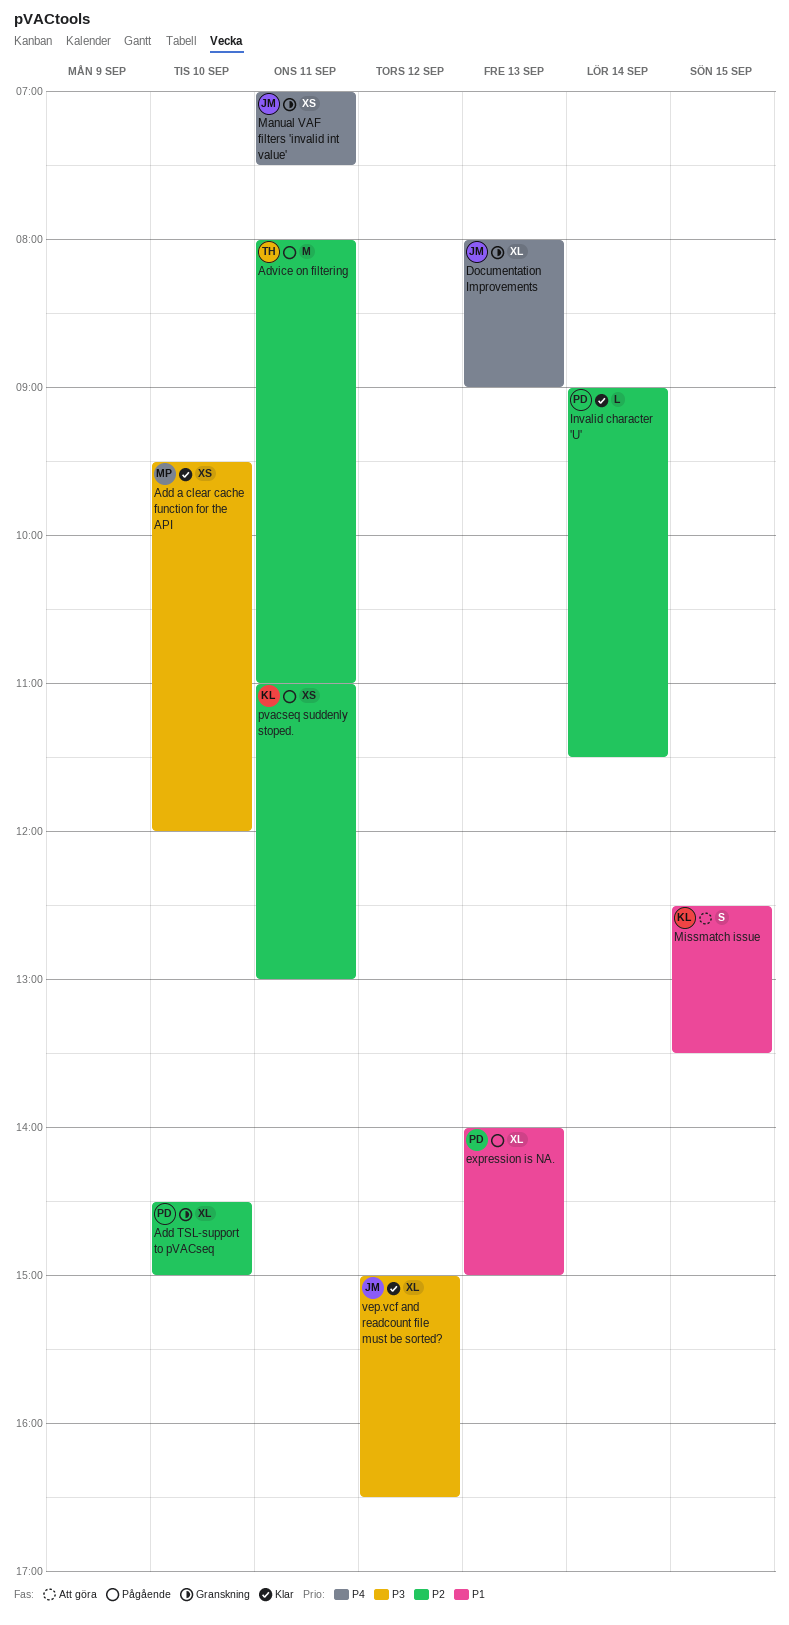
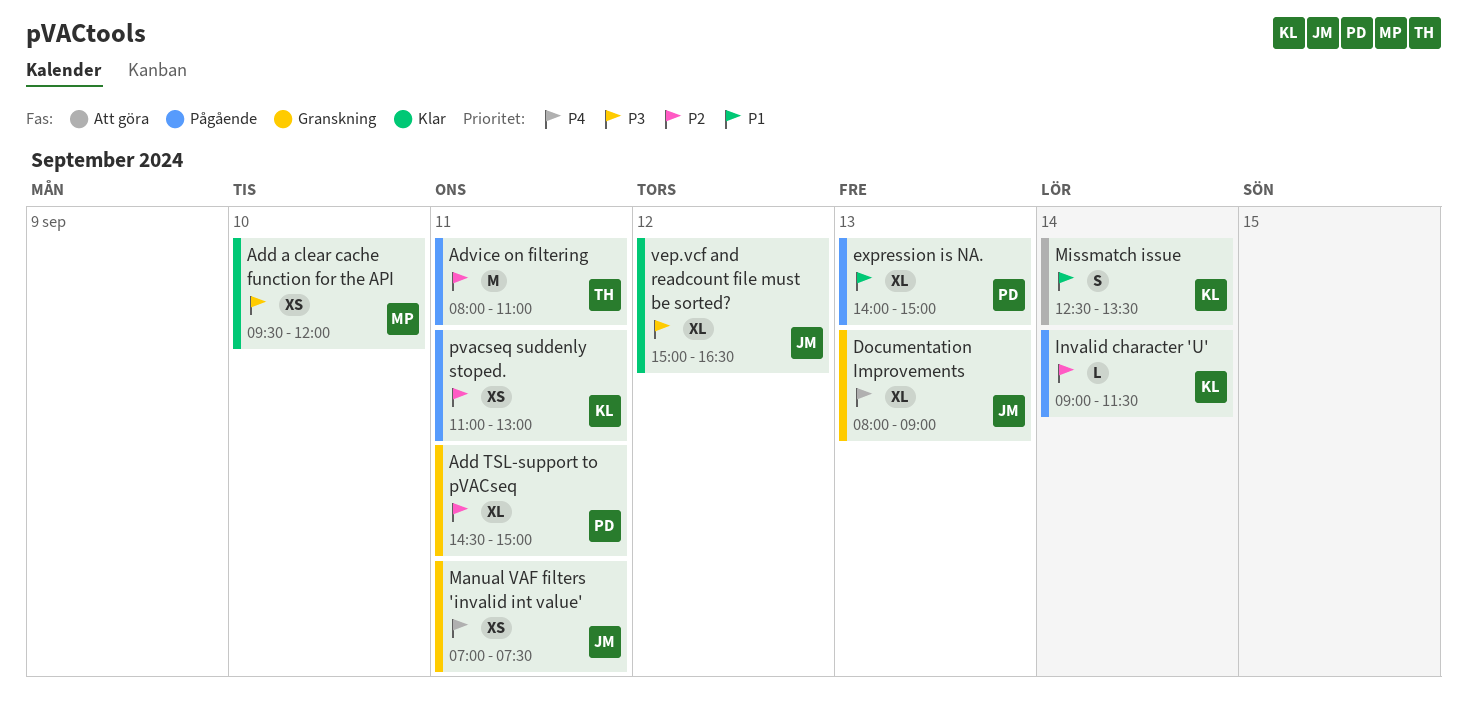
Add TSL-support to pVACseq, day: Sep 10 -> Sep 11
Invalid character 'U', status: Klar -> Pågående
Invalid character 'U', owner: PD -> KL
Missmatch issue, day: Sep 15 -> Sep 14

